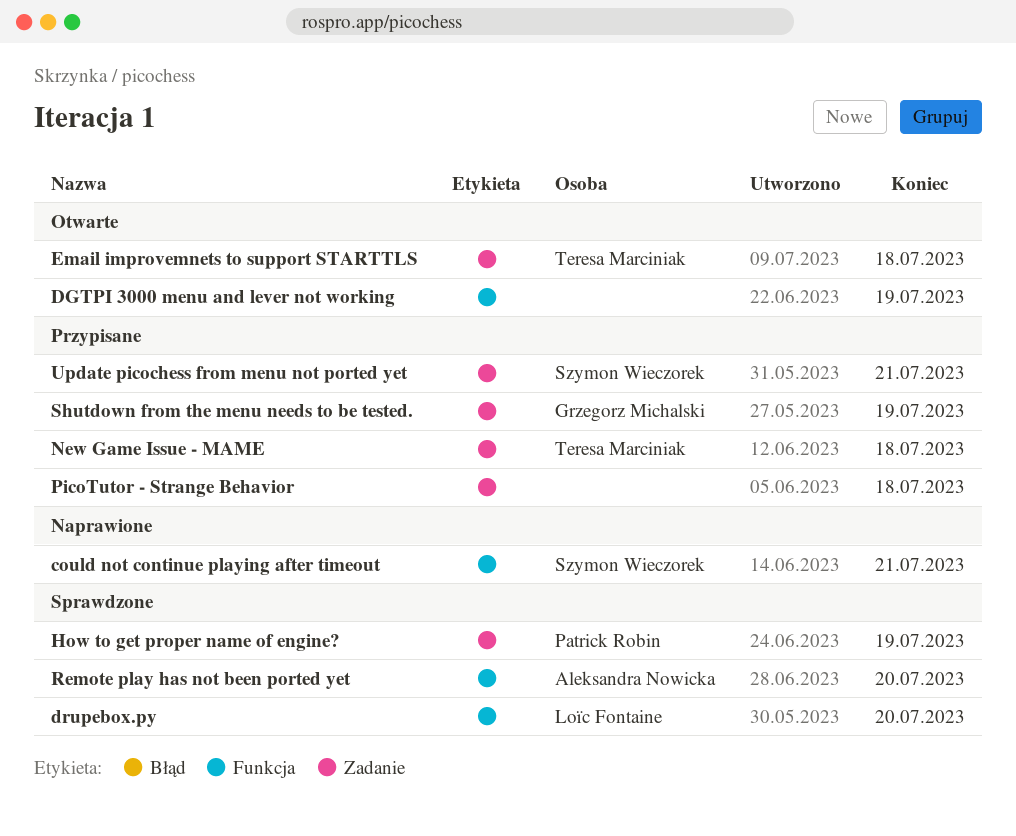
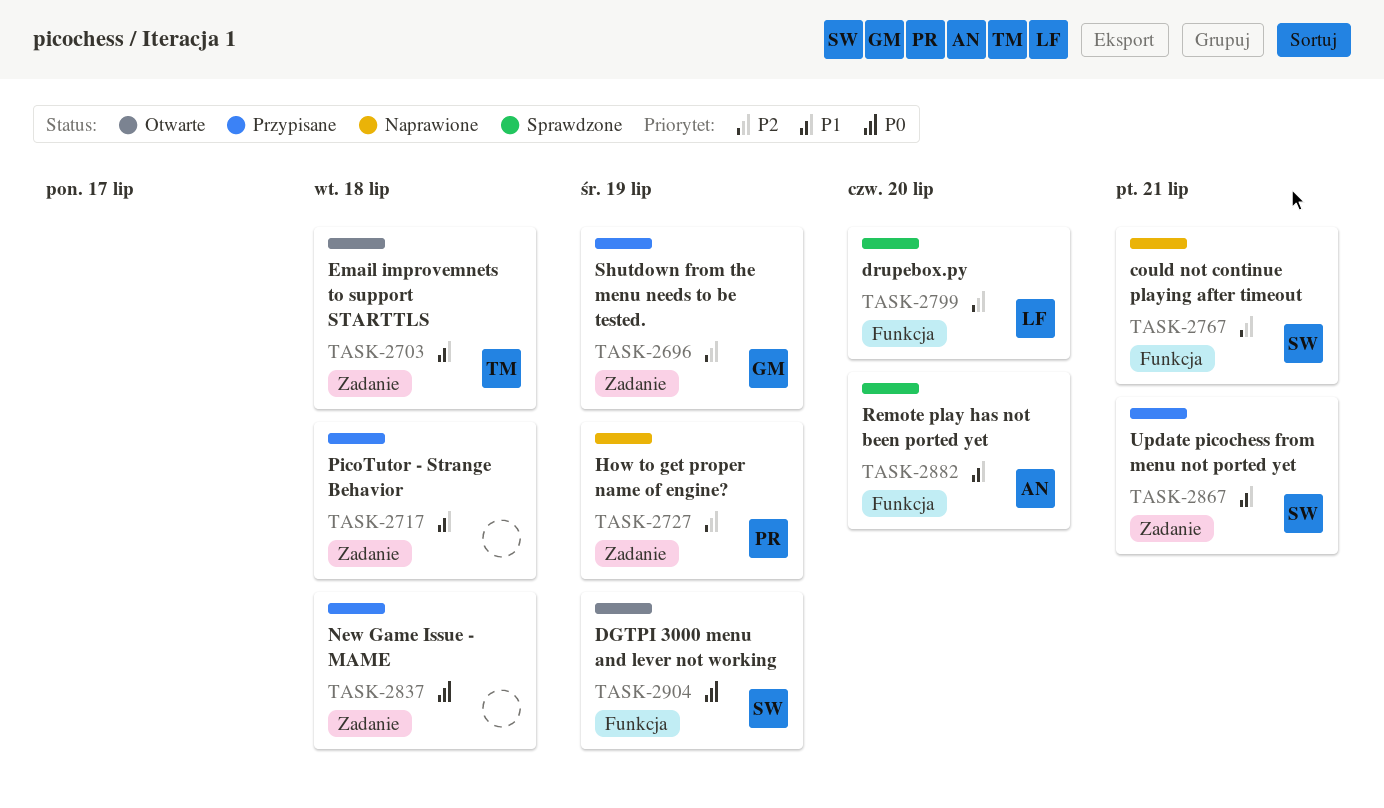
DGTPI 3000 menu and lever not working, owner: none -> Szymon Wieczorek
How to get proper name of engine?, status: Sprawdzone -> Naprawione
New Game Issue - MAME, owner: Teresa Marciniak -> none

